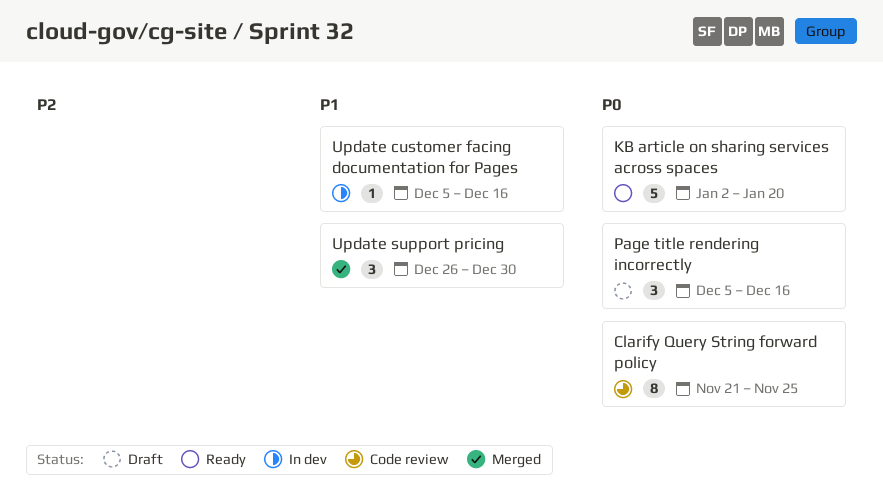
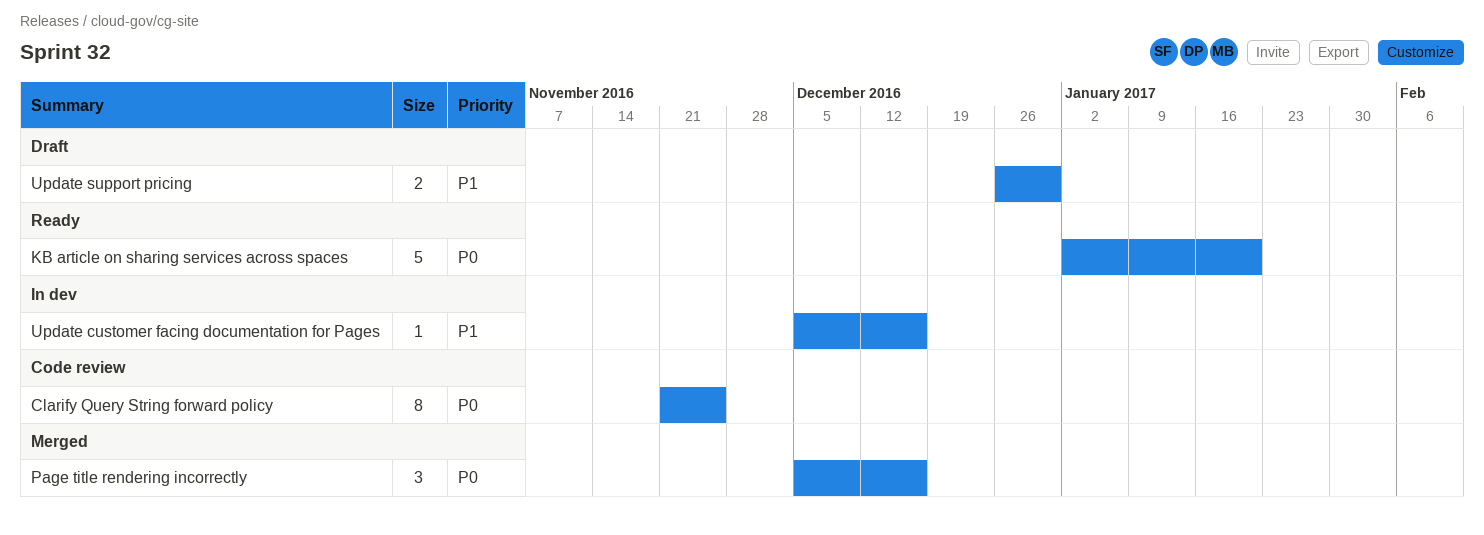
Page title rendering incorrectly, status: Draft -> Merged
Update support pricing, status: Merged -> Draft
Update support pricing, estimate: 3 -> 2

